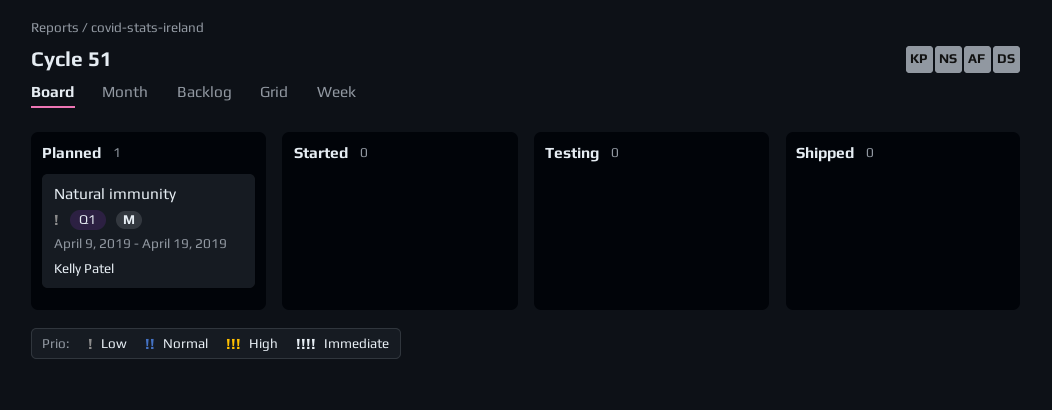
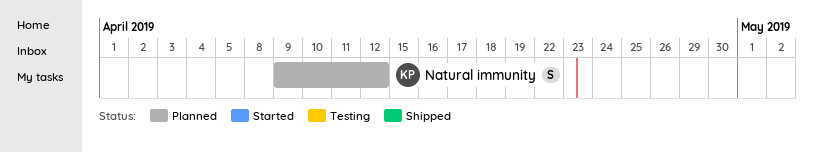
Natural immunity, estimate: M -> S
Natural immunity, due: Apr 19 -> Apr 12

